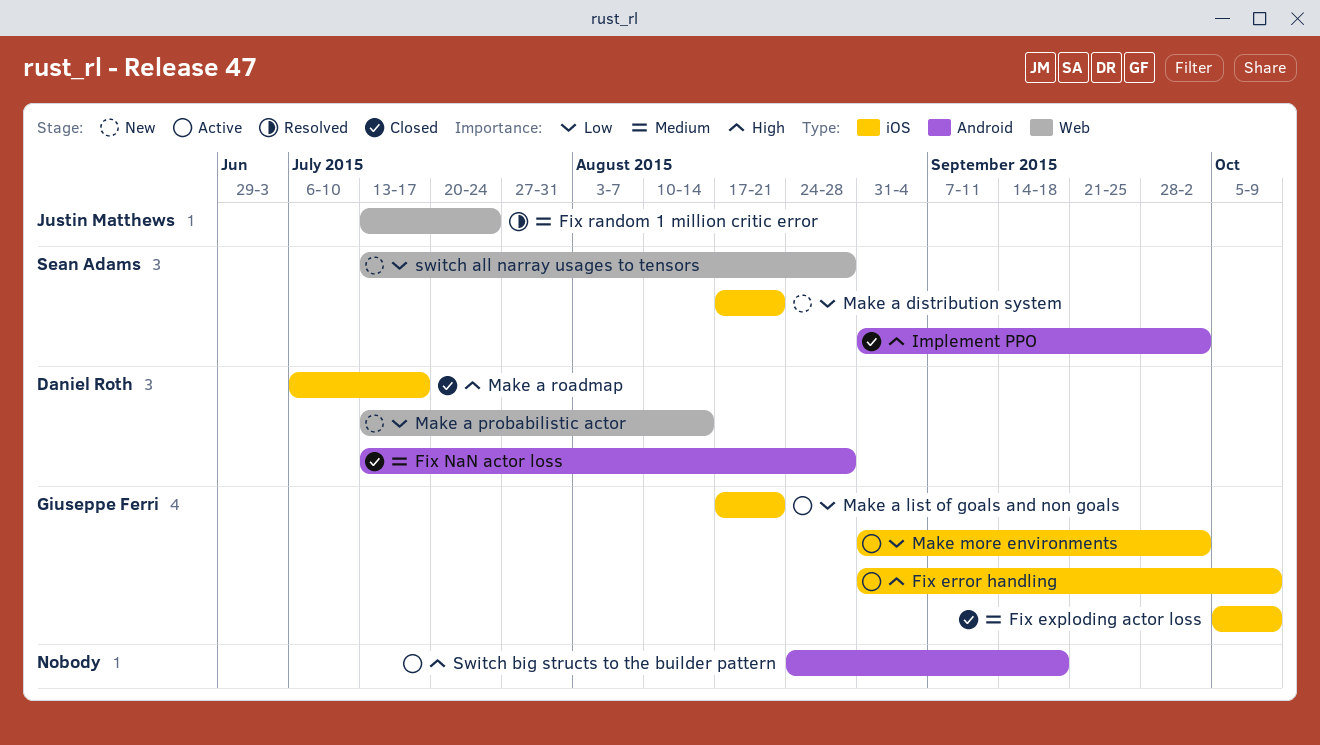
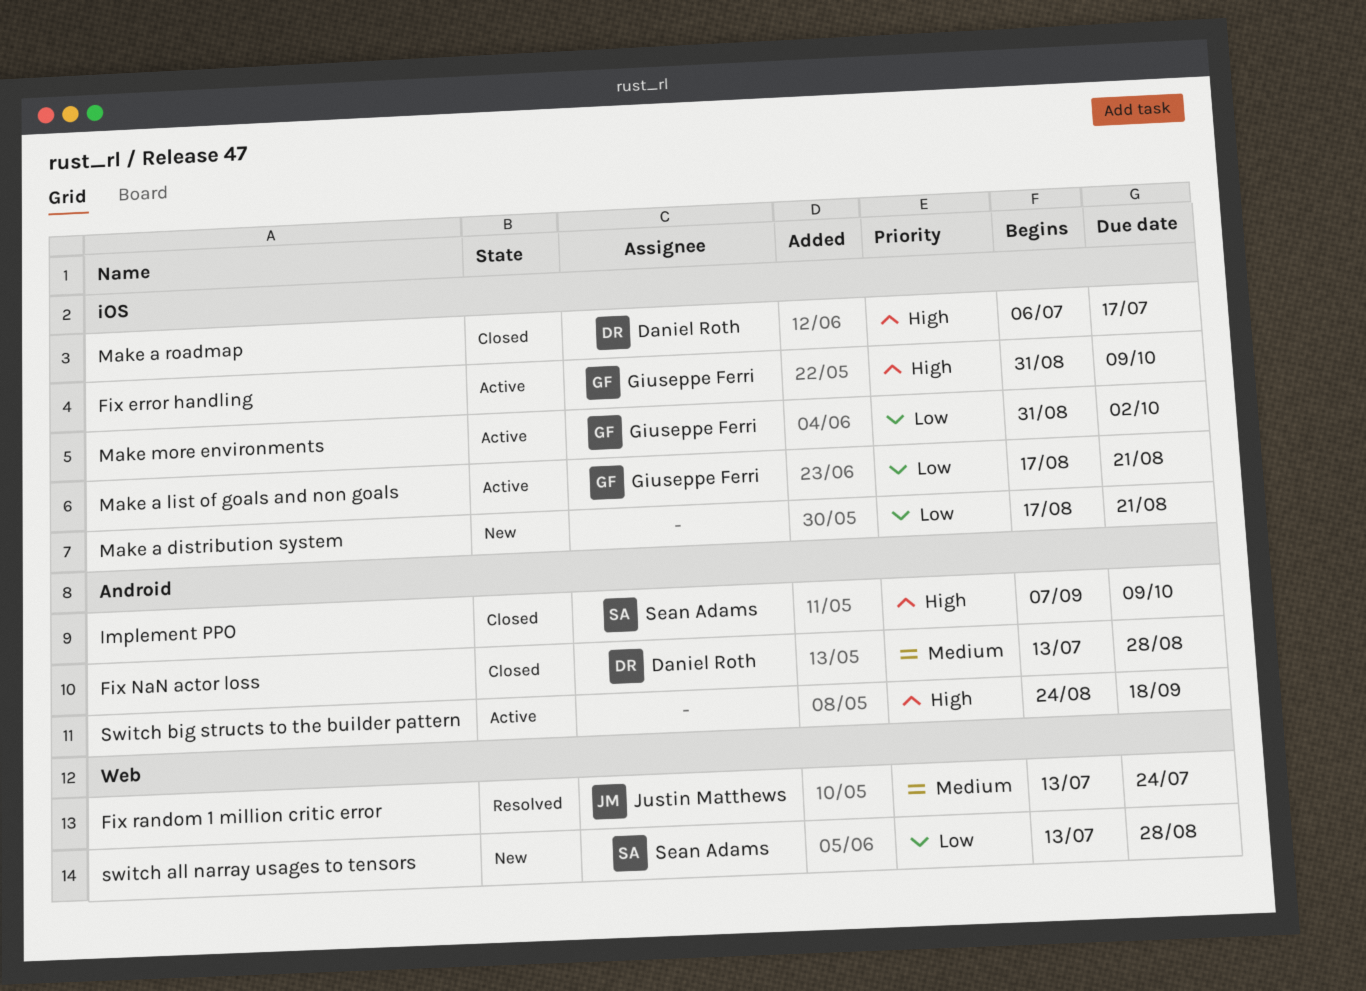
Fix exploding actor loss: present -> none
Implement PPO, start: Aug 31 -> Sep 7
Implement PPO, due: Oct 2 -> Oct 9
Make a distribution system, owner: Sean Adams -> none
Make a probabilistic actor: present -> none

